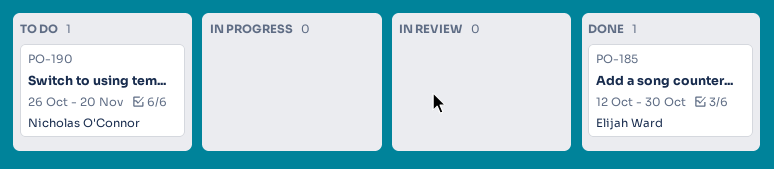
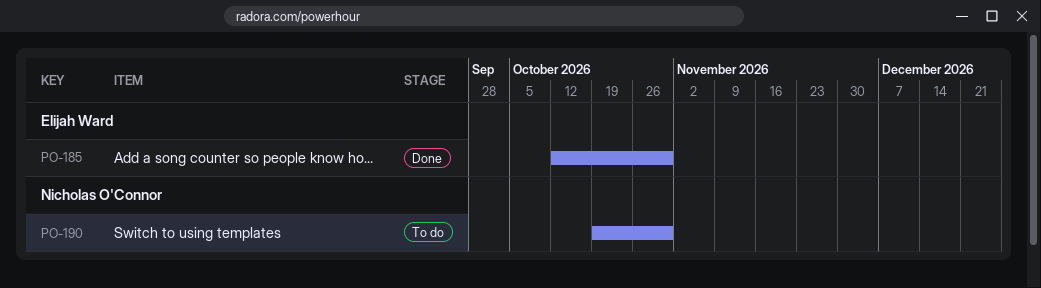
PO-190, start: Oct 26 -> Oct 19
PO-190, due: Nov 20 -> Oct 30

